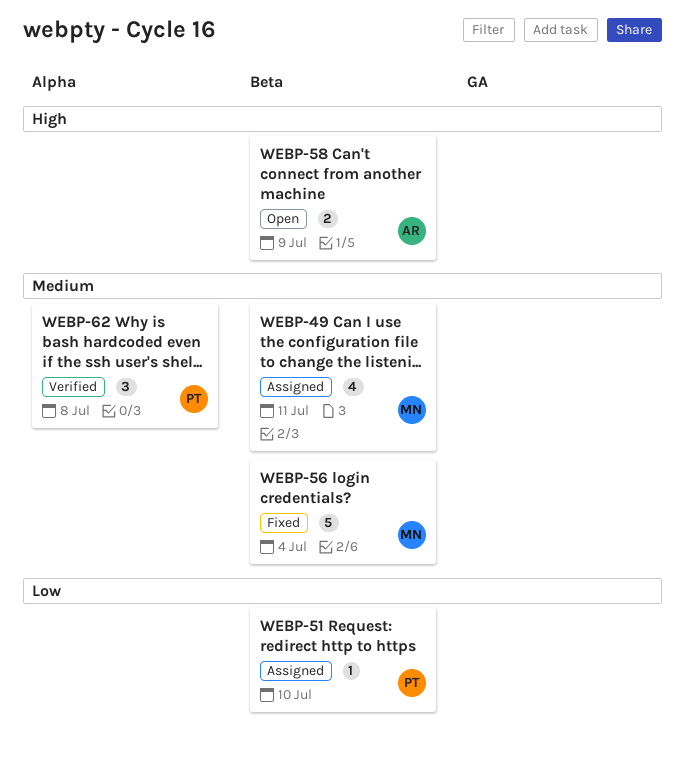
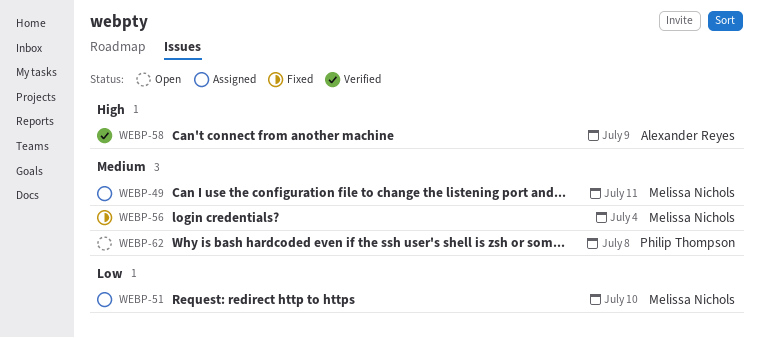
WEBP-51, owner: Philip Thompson -> Melissa Nichols
WEBP-58, status: Open -> Verified
WEBP-62, status: Verified -> Open

